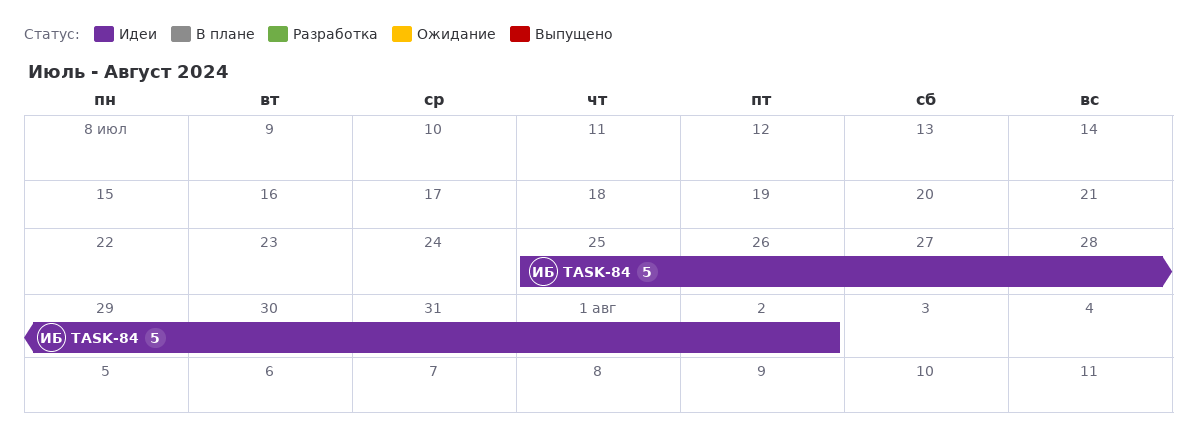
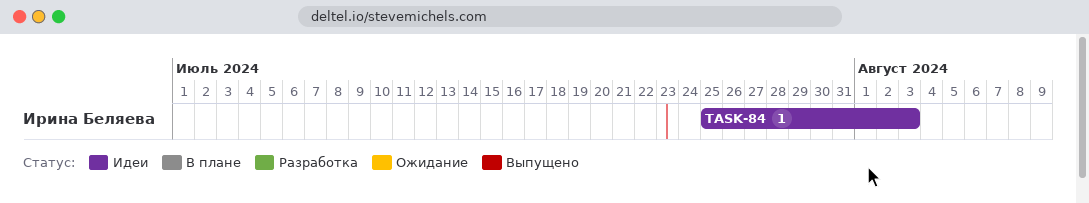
TASK-84, estimate: 5 -> 1
TASK-84, due: Aug 2 -> Aug 3

